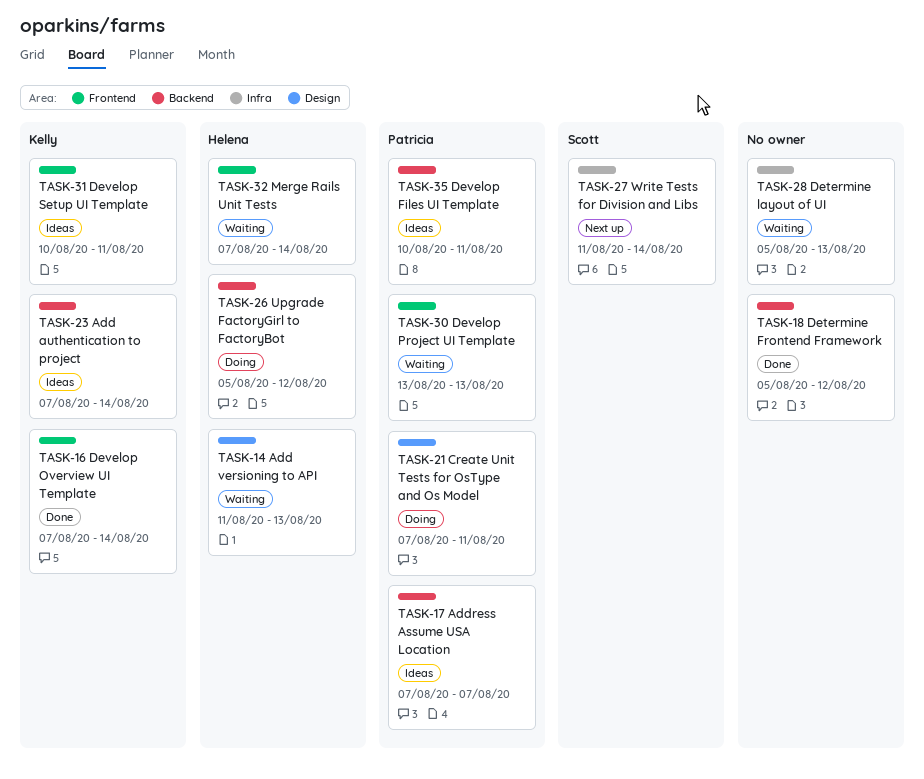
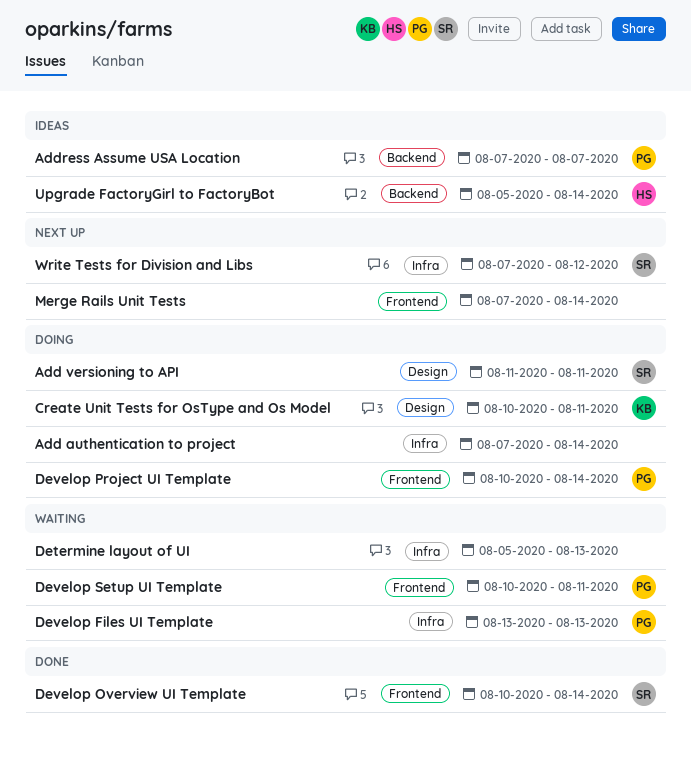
Add authentication to project, status: Ideas -> Doing
Add authentication to project, owner: Kelly -> none
Add authentication to project, label: Backend -> Infra
Add versioning to API, status: Waiting -> Doing
Add versioning to API, owner: Helena -> Scott
Add versioning to API, due: Aug 13 -> Aug 11
Create Unit Tests for OsType and Os Model, owner: Patricia -> Kelly
Create Unit Tests for OsType and Os Model, start: Aug 7 -> Aug 10
Determine Frontend Framework: present -> none
Develop Files UI Template, status: Ideas -> Waiting
Develop Files UI Template, label: Backend -> Infra
Develop Files UI Template, start: Aug 10 -> Aug 13
Develop Files UI Template, due: Aug 11 -> Aug 13
Develop Overview UI Template, owner: Kelly -> Scott
Develop Overview UI Template, start: Aug 7 -> Aug 10
Develop Project UI Template, status: Waiting -> Doing
Develop Project UI Template, start: Aug 13 -> Aug 10
Develop Project UI Template, due: Aug 13 -> Aug 14
Develop Setup UI Template, status: Ideas -> Waiting
Develop Setup UI Template, owner: Kelly -> Patricia
Merge Rails Unit Tests, status: Waiting -> Next up
Merge Rails Unit Tests, owner: Helena -> none
Upgrade FactoryGirl to FactoryBot, status: Doing -> Ideas
Upgrade FactoryGirl to FactoryBot, due: Aug 12 -> Aug 14
Write Tests for Division and Libs, start: Aug 11 -> Aug 7
Write Tests for Division and Libs, due: Aug 14 -> Aug 12

